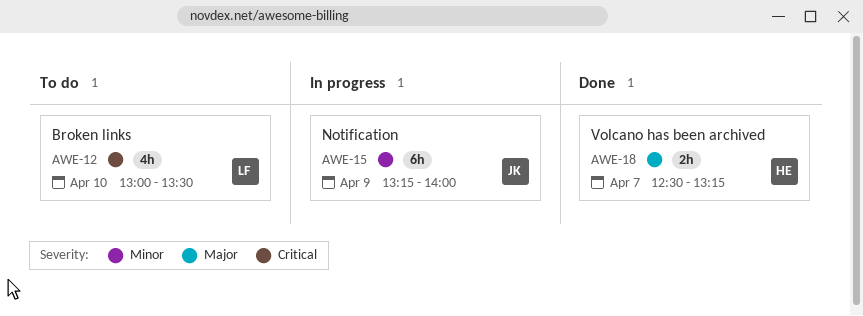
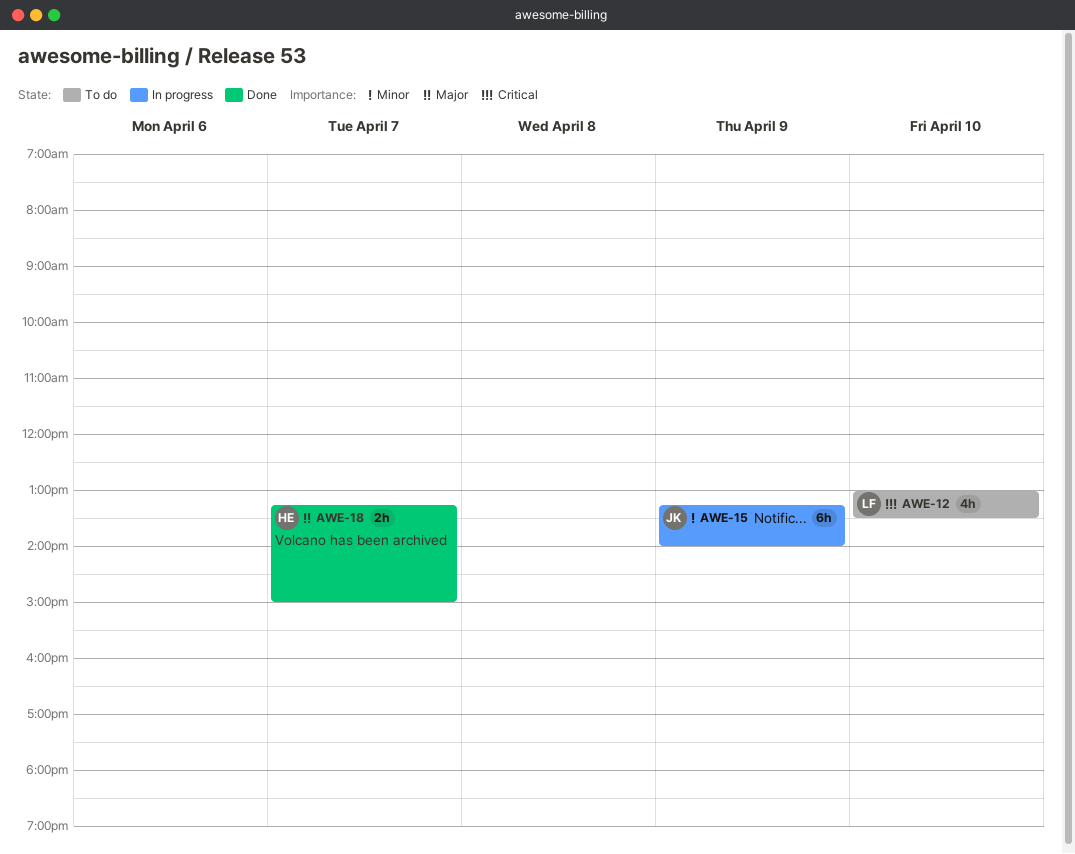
AWE-18, begins: 12:30 -> 13:15
AWE-18, ends: 13:15 -> 15:00

